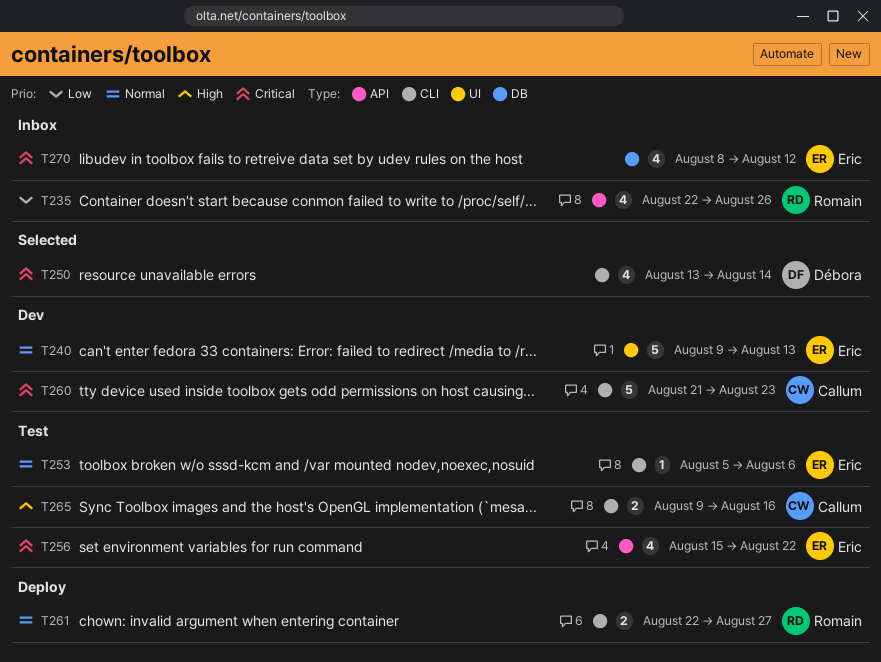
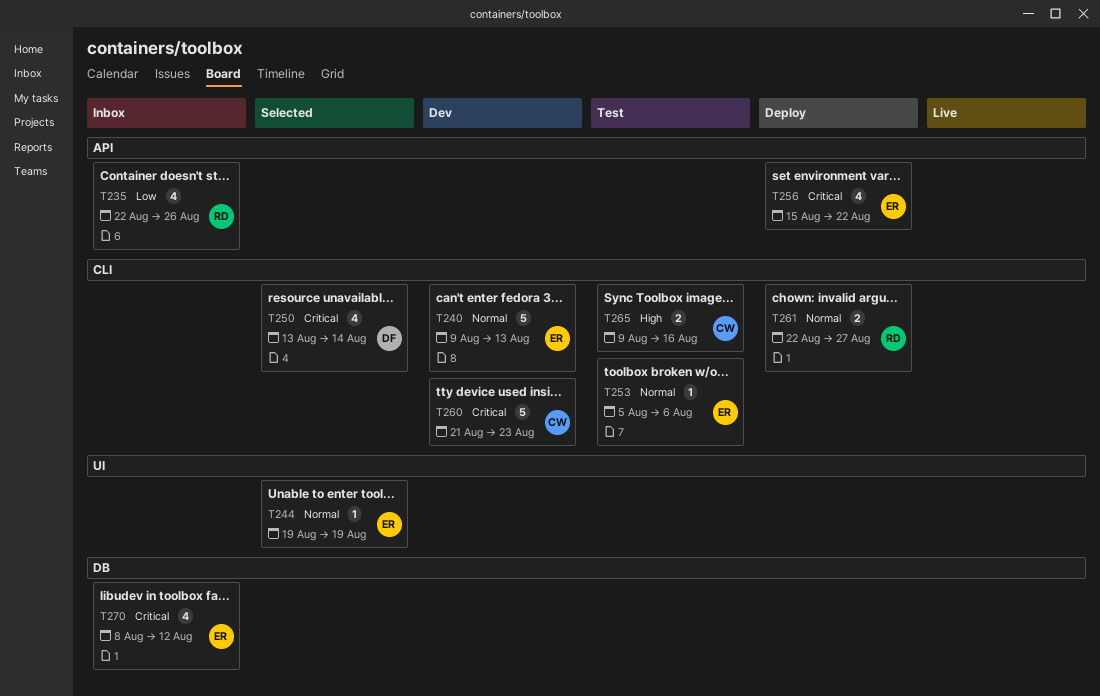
T240, label: UI -> CLI
T244: none -> present
T256, status: Test -> Deploy

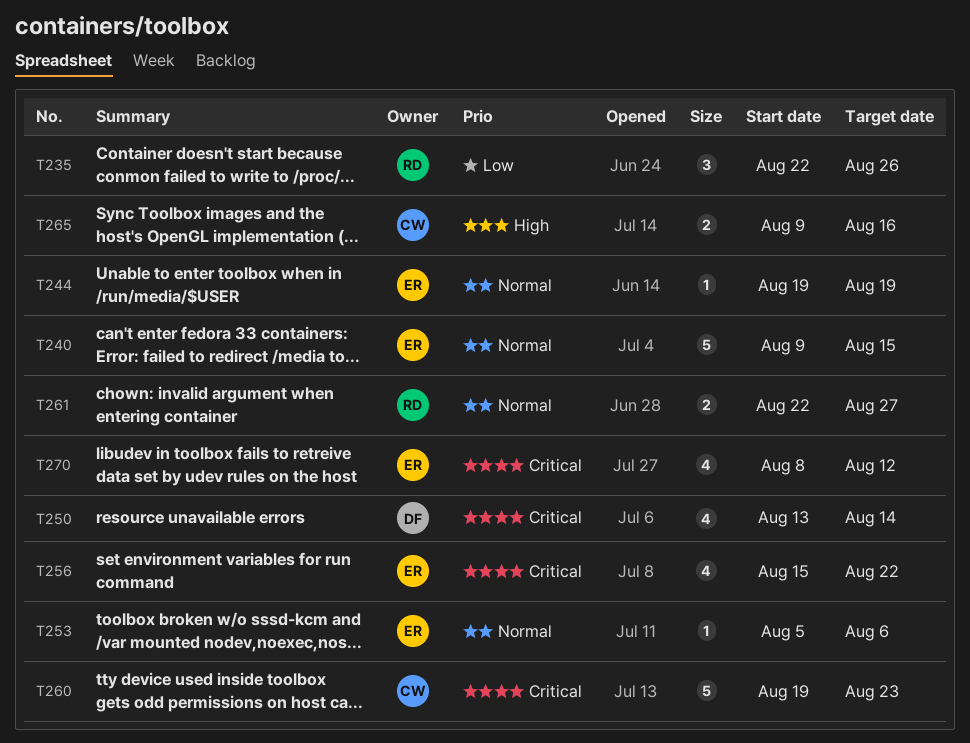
T235, estimate: 4 -> 3
T240, due: Aug 13 -> Aug 15
T260, start: Aug 21 -> Aug 19

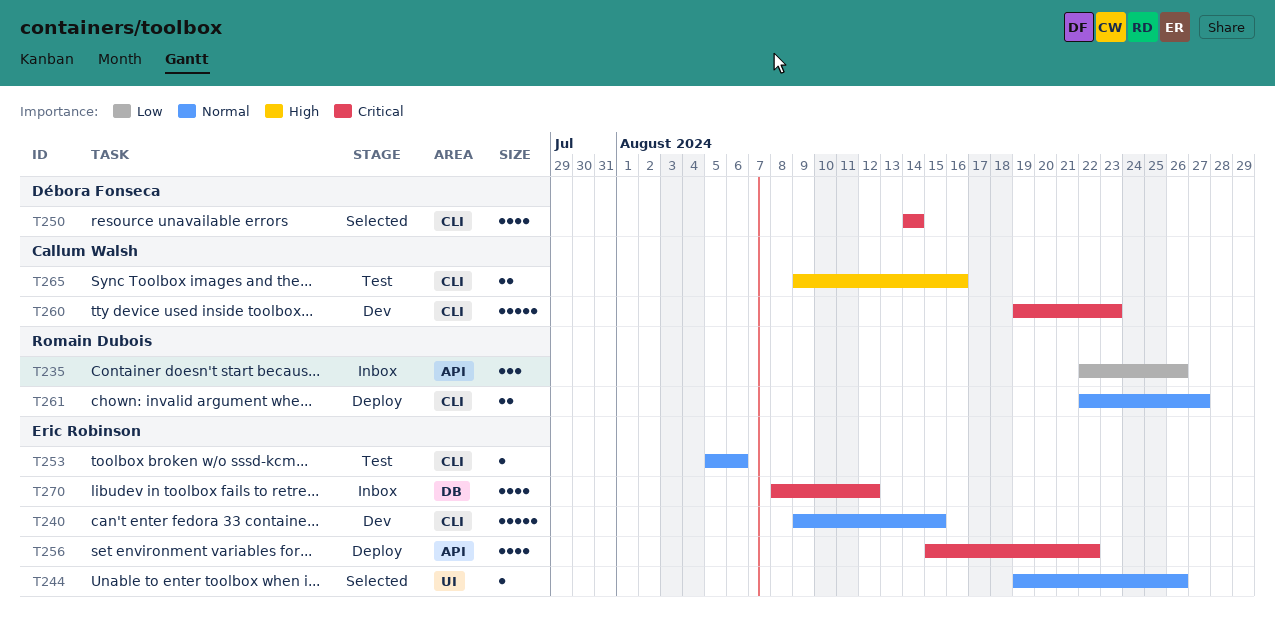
T244, due: Aug 19 -> Aug 26
T250, start: Aug 13 -> Aug 14

